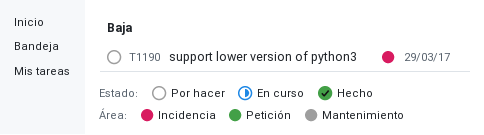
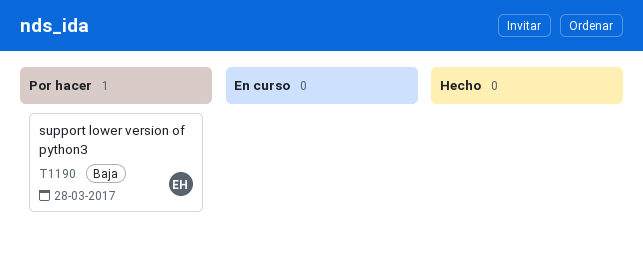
T1190, due: Mar 29 -> Mar 28

